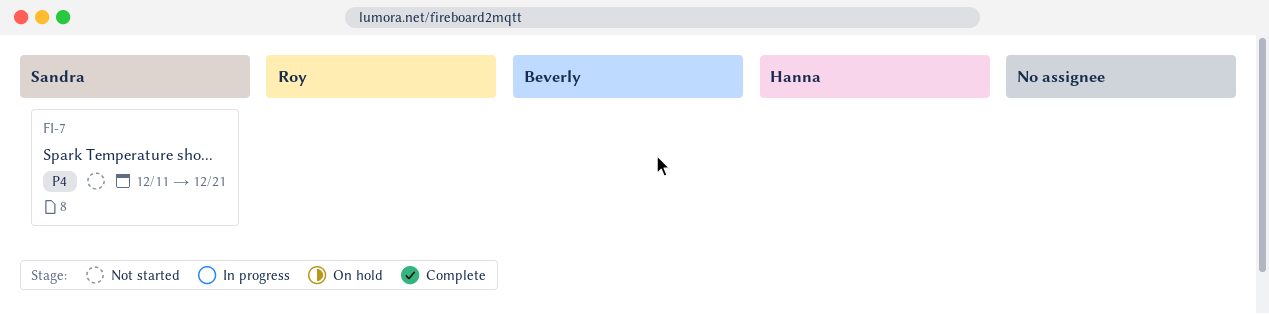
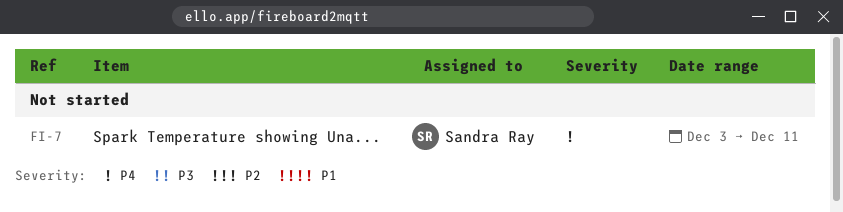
FI-7, start: Dec 11 -> Dec 3
FI-7, due: Dec 21 -> Dec 11

